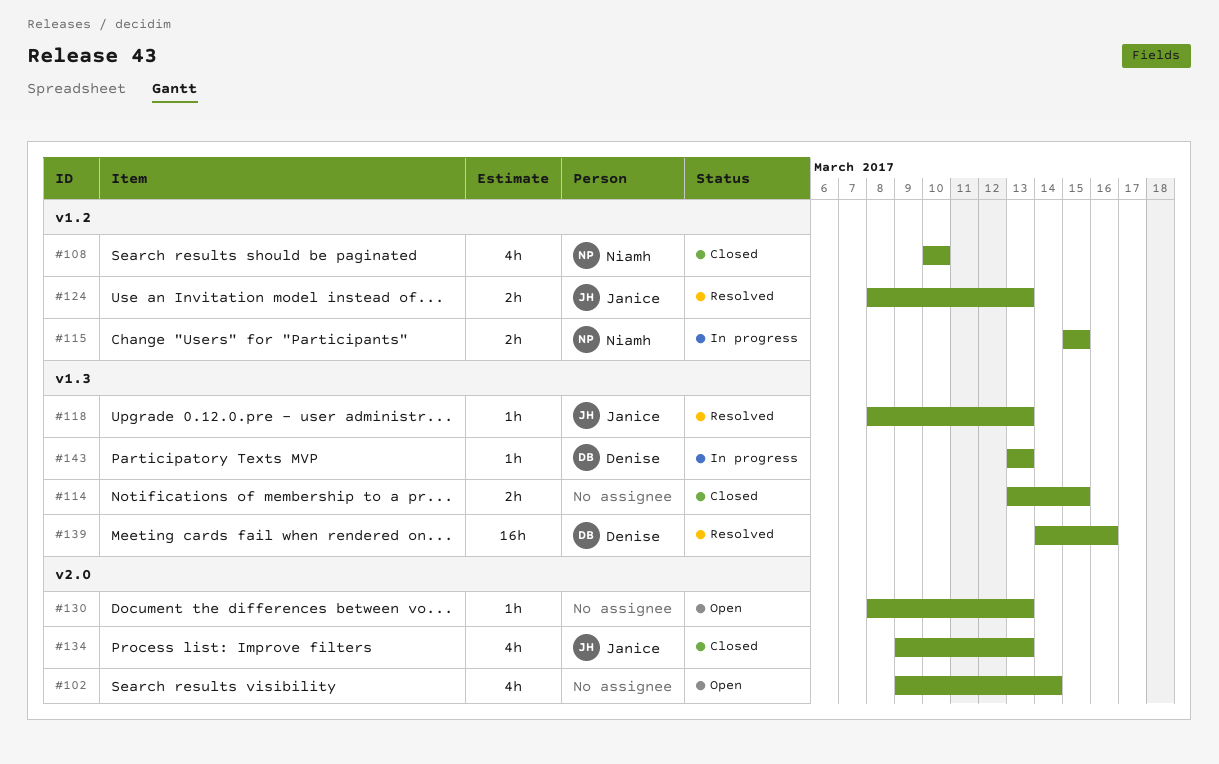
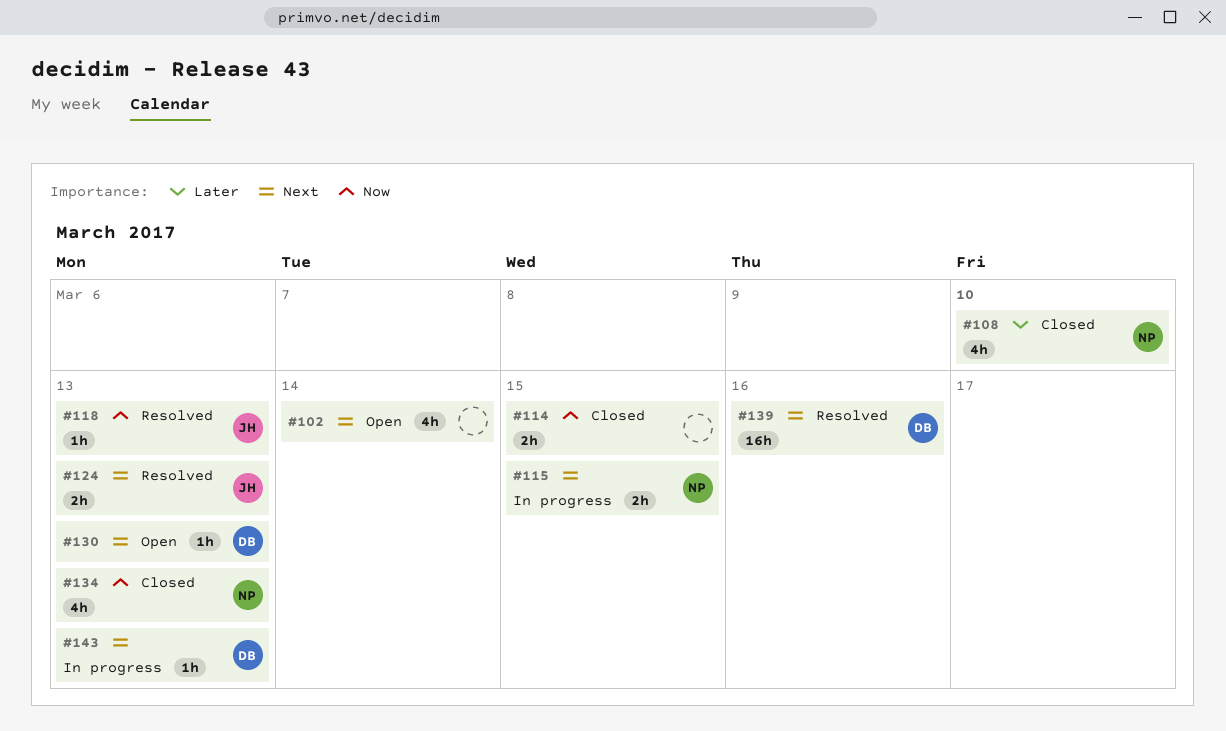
#130, owner: none -> Denise
#134, owner: Janice -> Niamh

